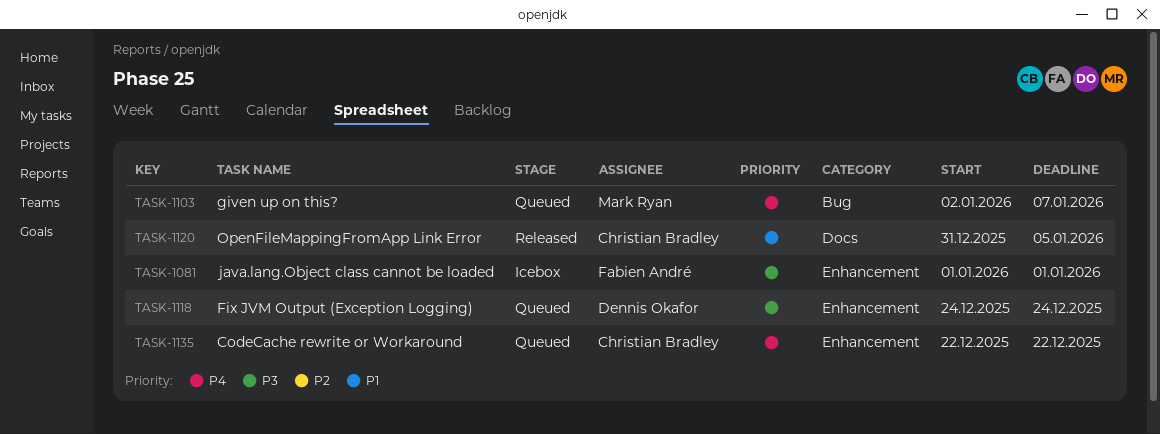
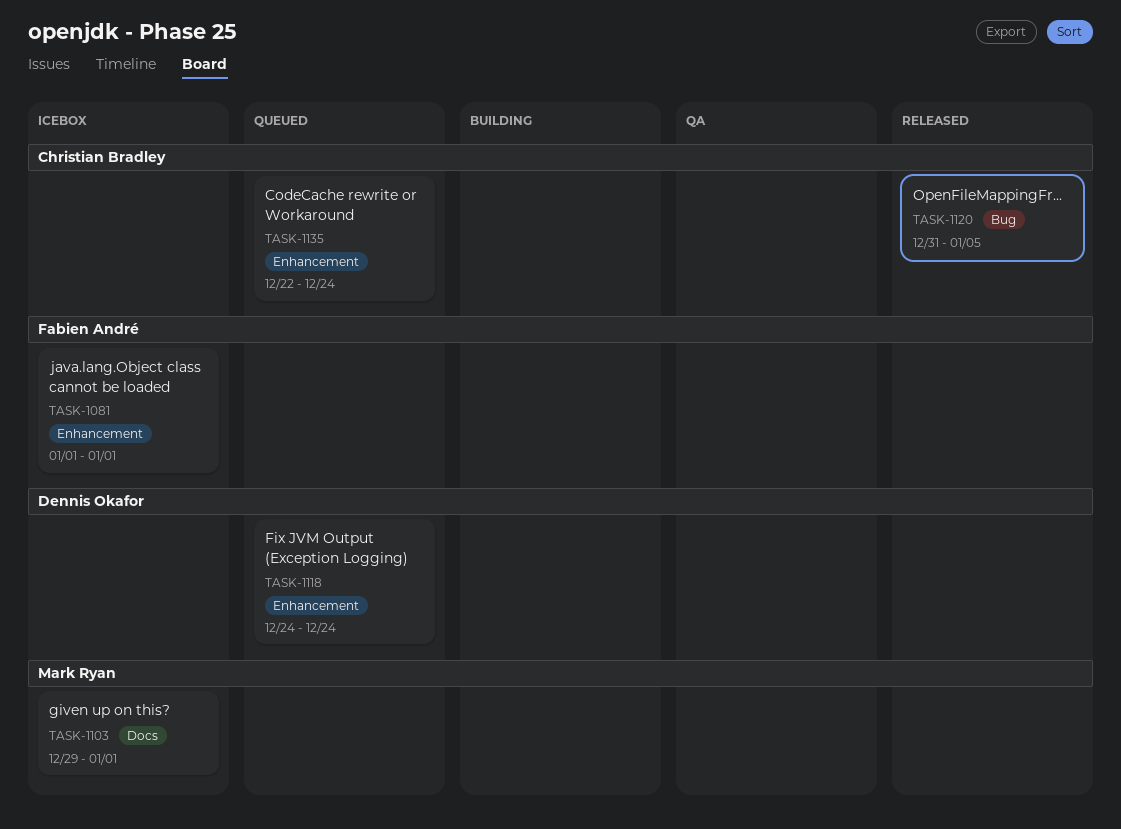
TASK-1103, status: Queued -> Icebox
TASK-1103, label: Bug -> Docs
TASK-1103, start: Jan 2 -> Dec 29
TASK-1103, due: Jan 7 -> Jan 1
TASK-1120, label: Docs -> Bug
TASK-1135, due: Dec 22 -> Dec 24

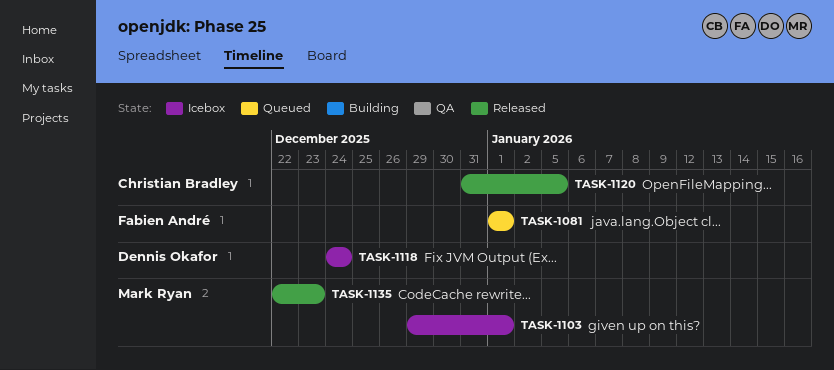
TASK-1081, status: Icebox -> Queued
TASK-1118, status: Queued -> Icebox
TASK-1135, status: Queued -> Released
TASK-1135, owner: Christian Bradley -> Mark Ryan
TASK-1135, due: Dec 24 -> Dec 23

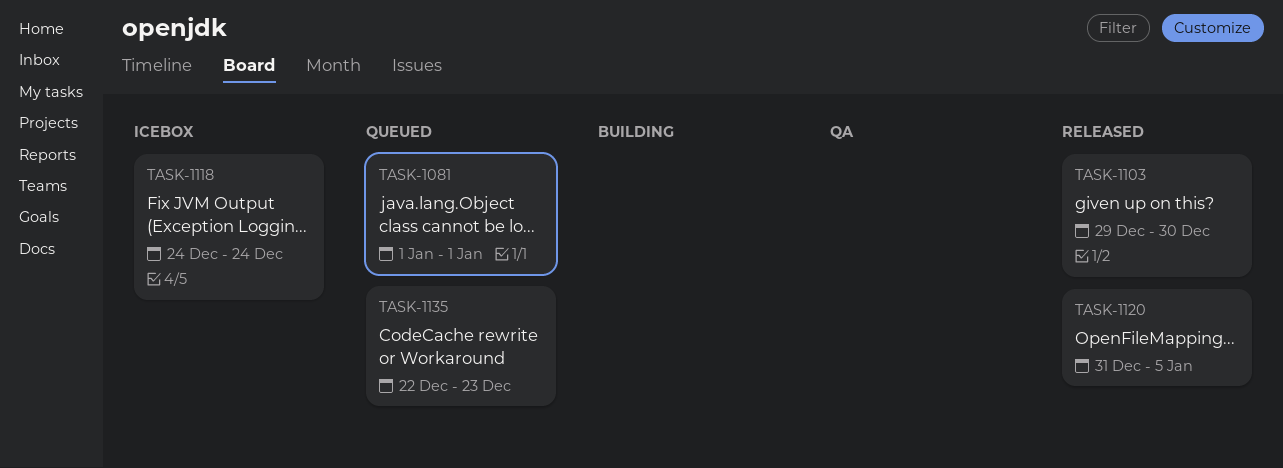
TASK-1103, status: Icebox -> Released
TASK-1103, due: Jan 1 -> Dec 30
TASK-1135, status: Released -> Queued

